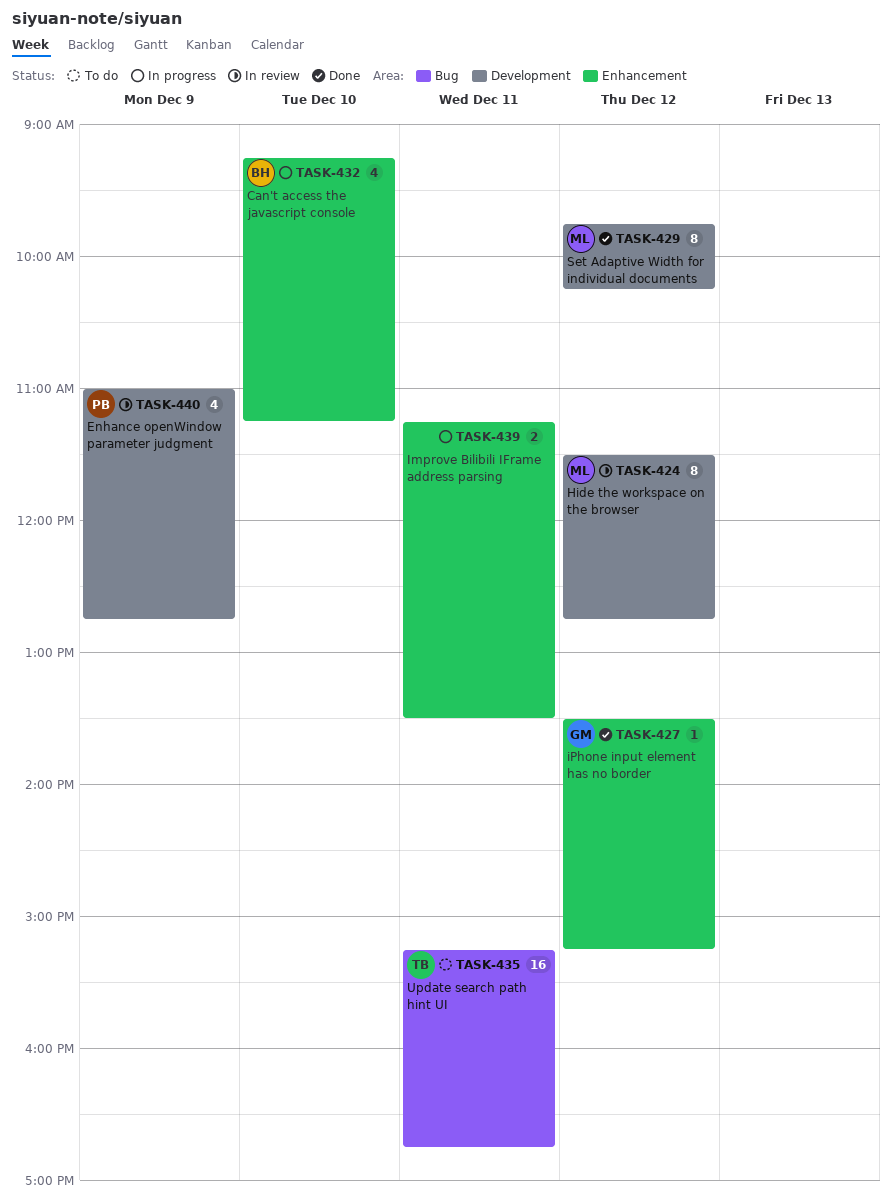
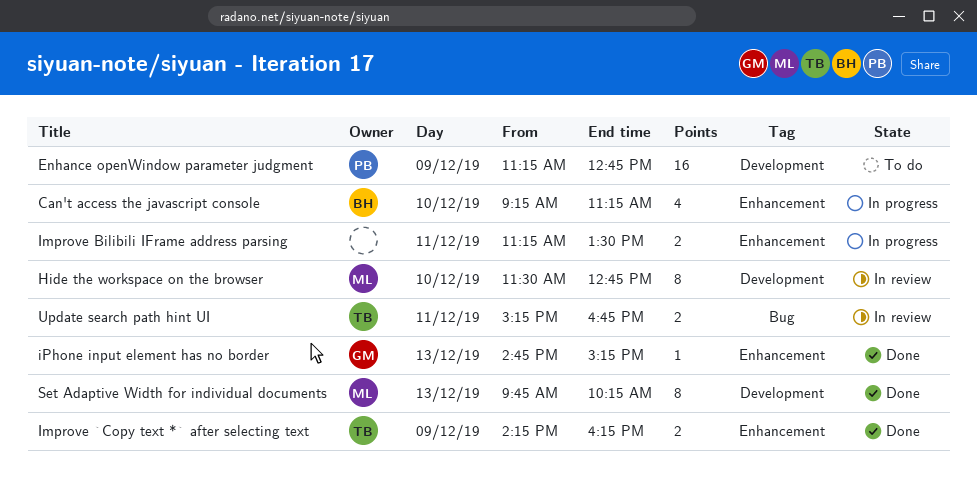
Enhance openWindow parameter judgment, status: In review -> To do
Enhance openWindow parameter judgment, estimate: 4 -> 16
Enhance openWindow parameter judgment, begins: 11:00 -> 11:15
Hide the workspace on the browser, day: Dec 12 -> Dec 10
Improve `Copy text *` after selecting text: none -> present
iPhone input element has no border, day: Dec 12 -> Dec 13
iPhone input element has no border, begins: 13:30 -> 14:45
Set Adaptive Width for individual documents, day: Dec 12 -> Dec 13
Update search path hint UI, status: To do -> In review
Update search path hint UI, estimate: 16 -> 2

